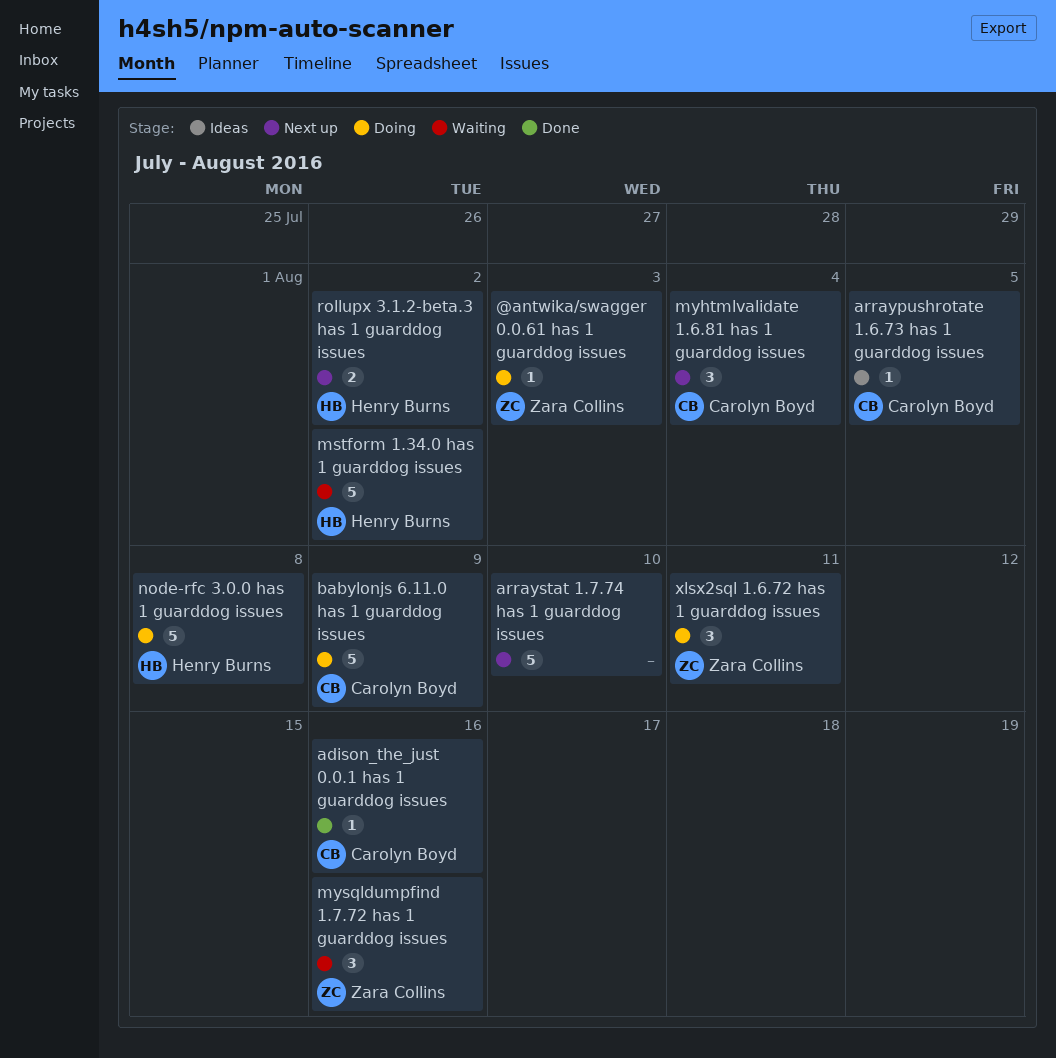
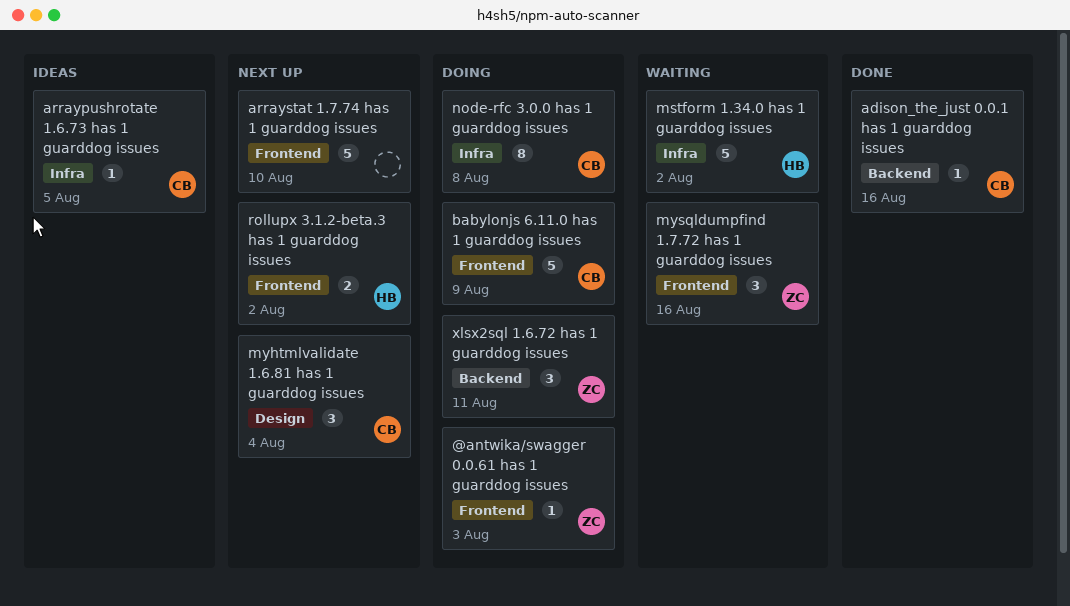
node-rfc 3.0.0 has 1 guarddog issues, owner: Henry Burns -> Carolyn Boyd
node-rfc 3.0.0 has 1 guarddog issues, estimate: 5 -> 8

